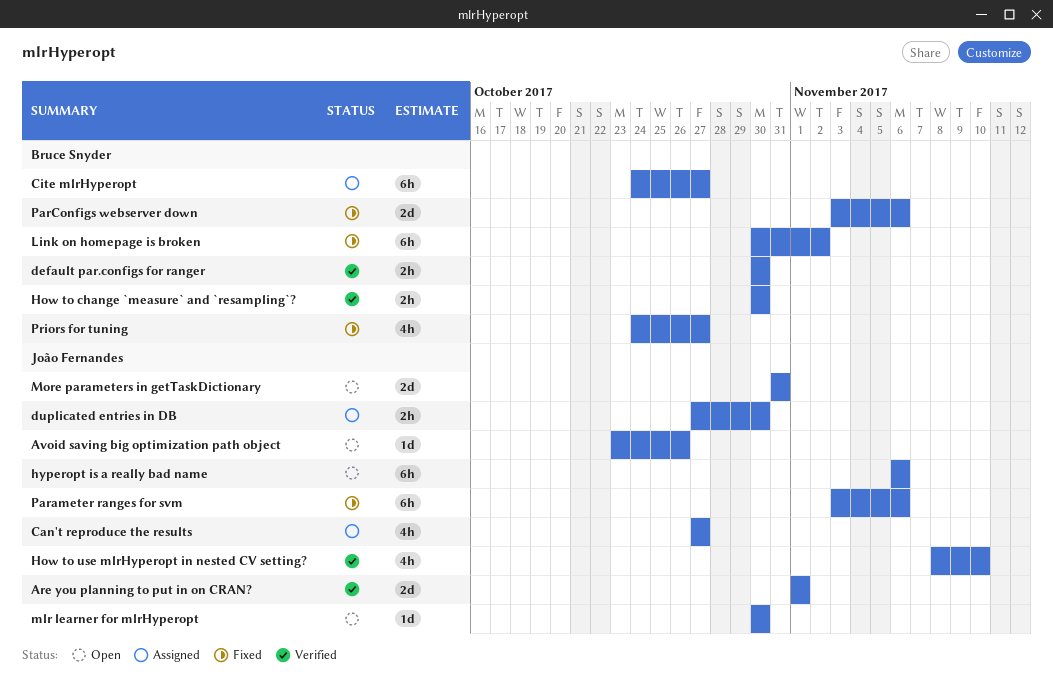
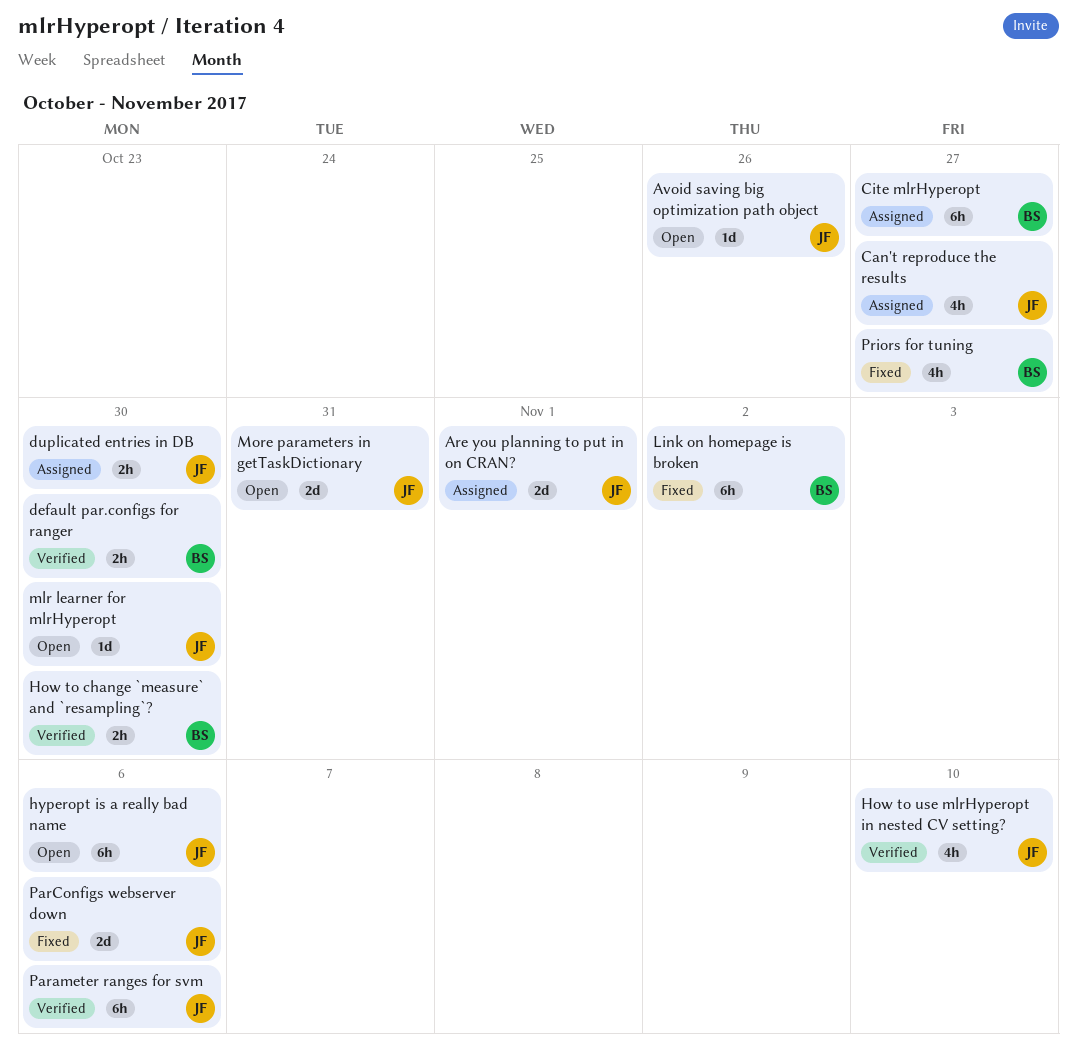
Are you planning to put in on CRAN?, status: Verified -> Assigned
Parameter ranges for svm, status: Fixed -> Verified
ParConfigs webserver down, owner: Bruce Snyder -> João Fernandes

